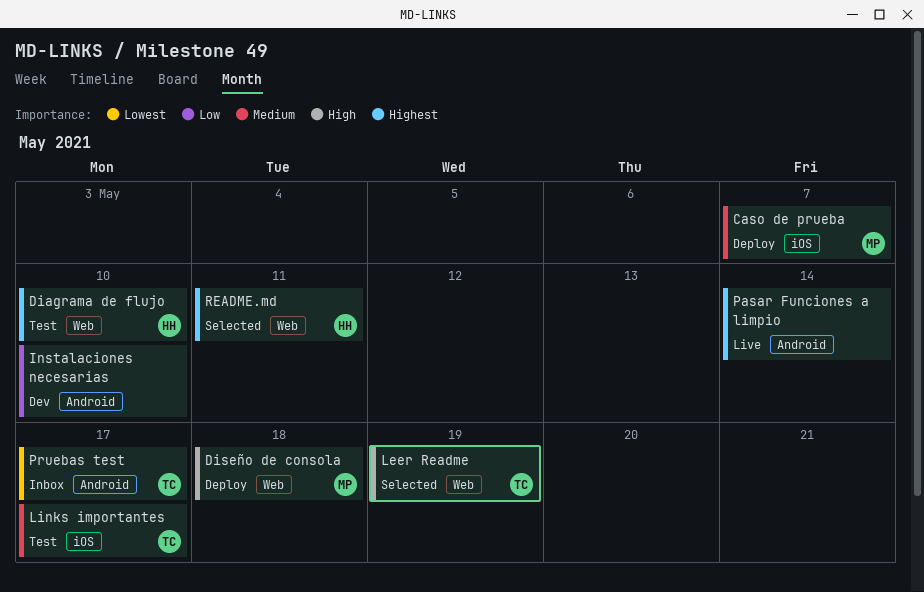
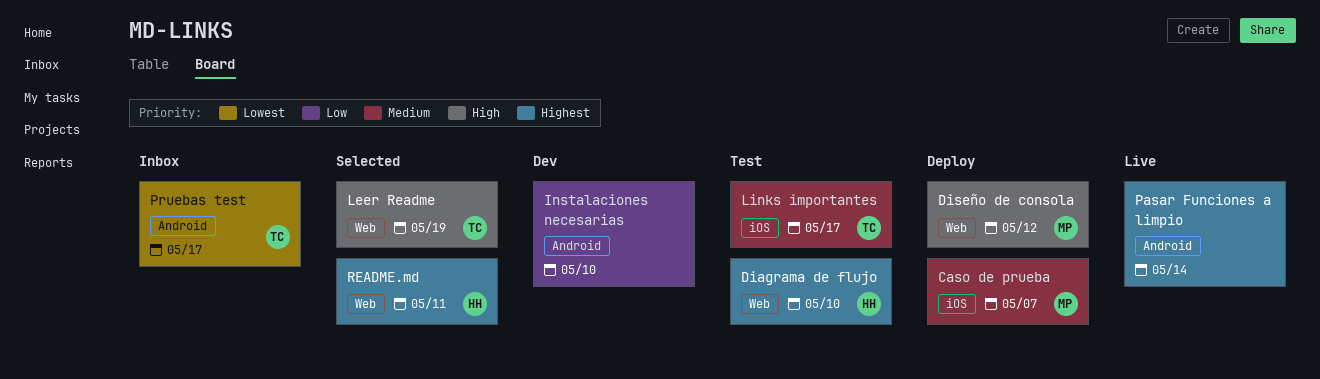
Diseño de consola, due: May 18 -> May 12

